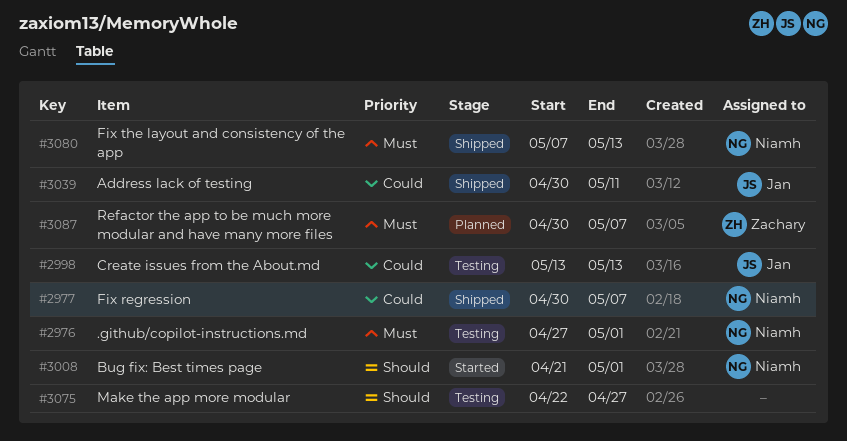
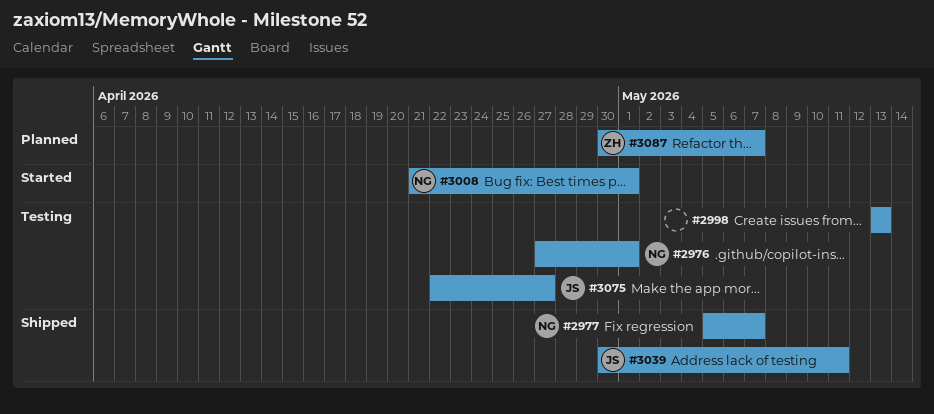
#2977, start: Apr 30 -> May 5
#2998, owner: Jan -> none
#3075, owner: none -> Jan
#3080: present -> none

